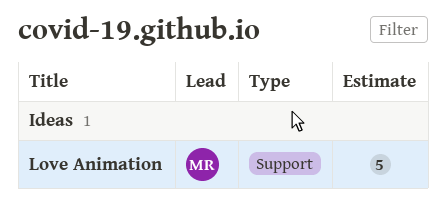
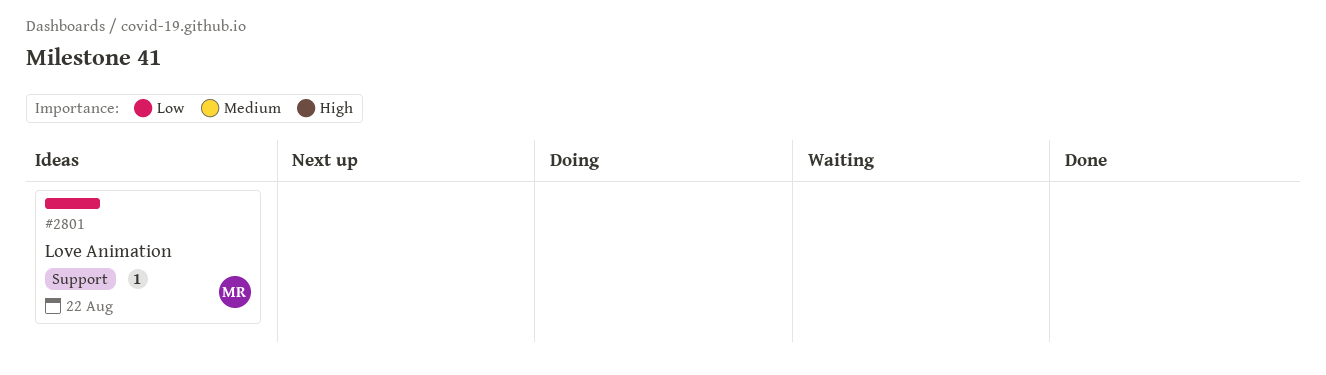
Love Animation, estimate: 5 -> 1

